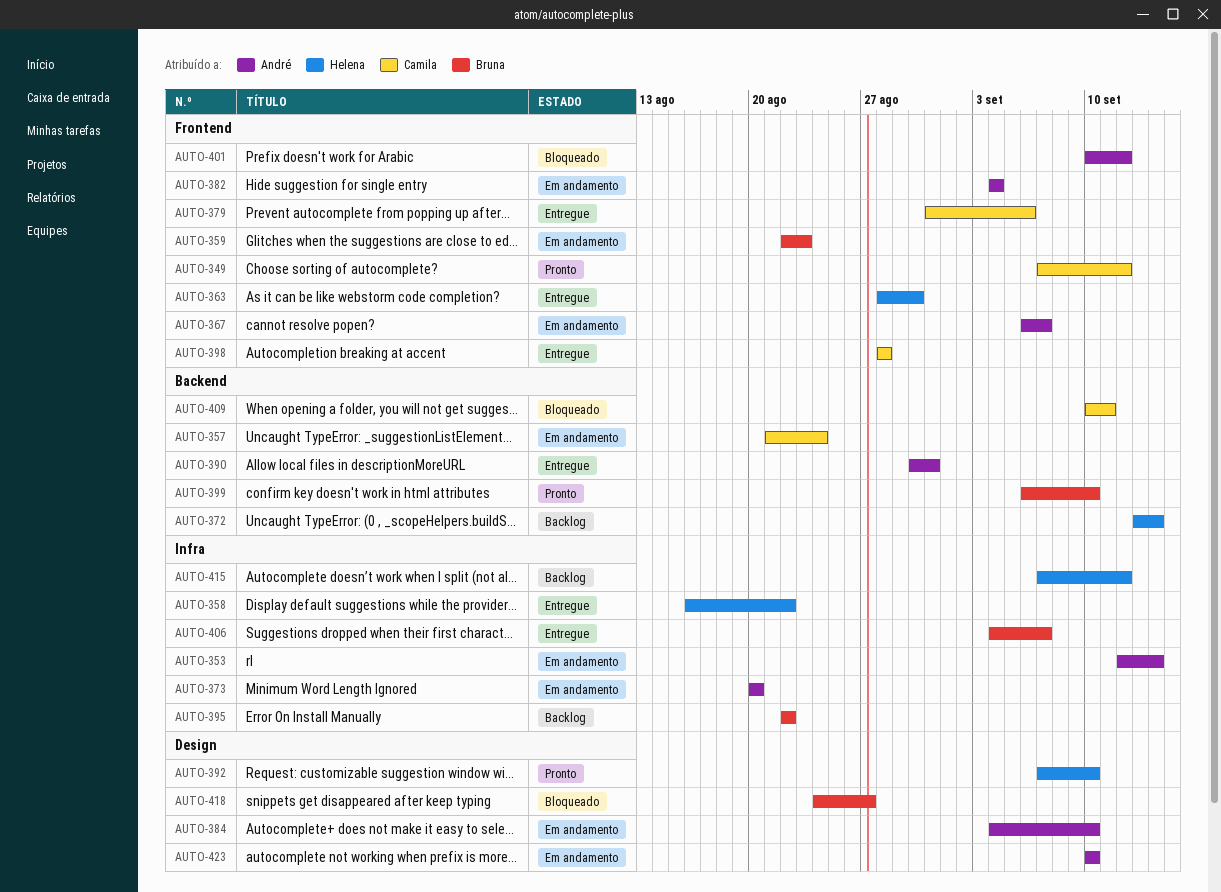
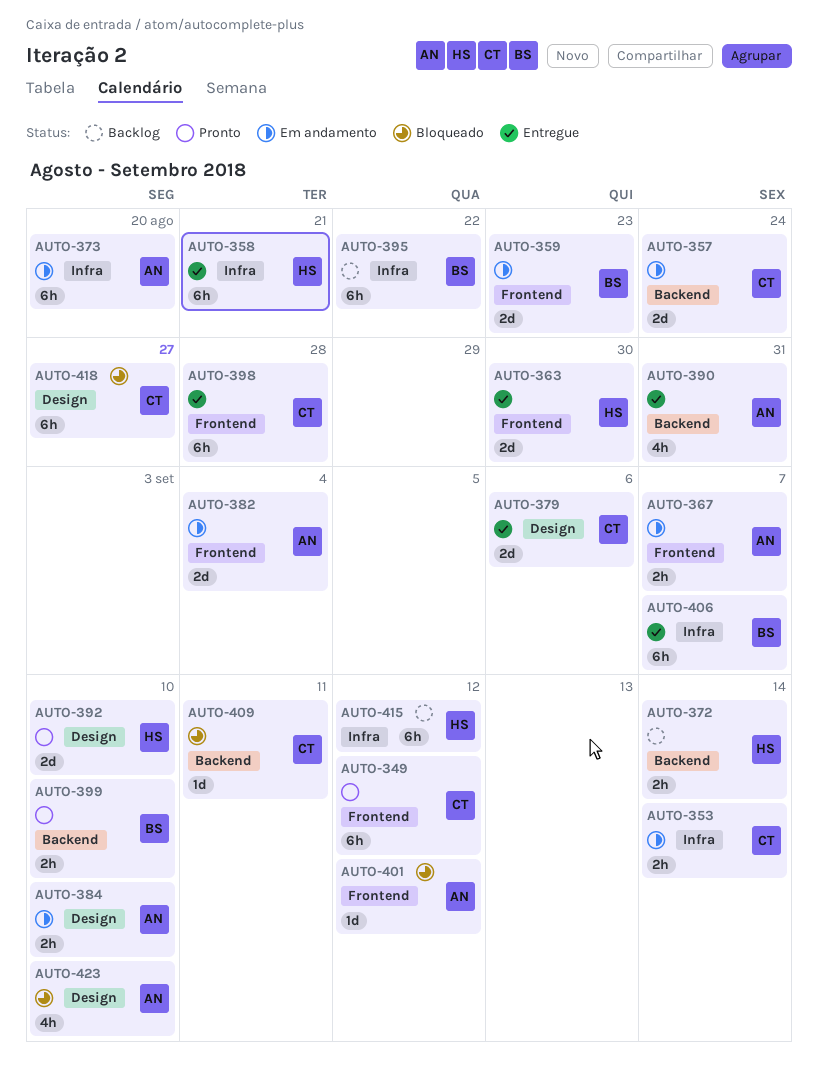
AUTO-353, owner: André -> Camila
AUTO-358, due: Aug 22 -> Aug 21
AUTO-379, label: Frontend -> Design
AUTO-418, owner: Bruna -> Camila
AUTO-423, status: Em andamento -> Bloqueado

